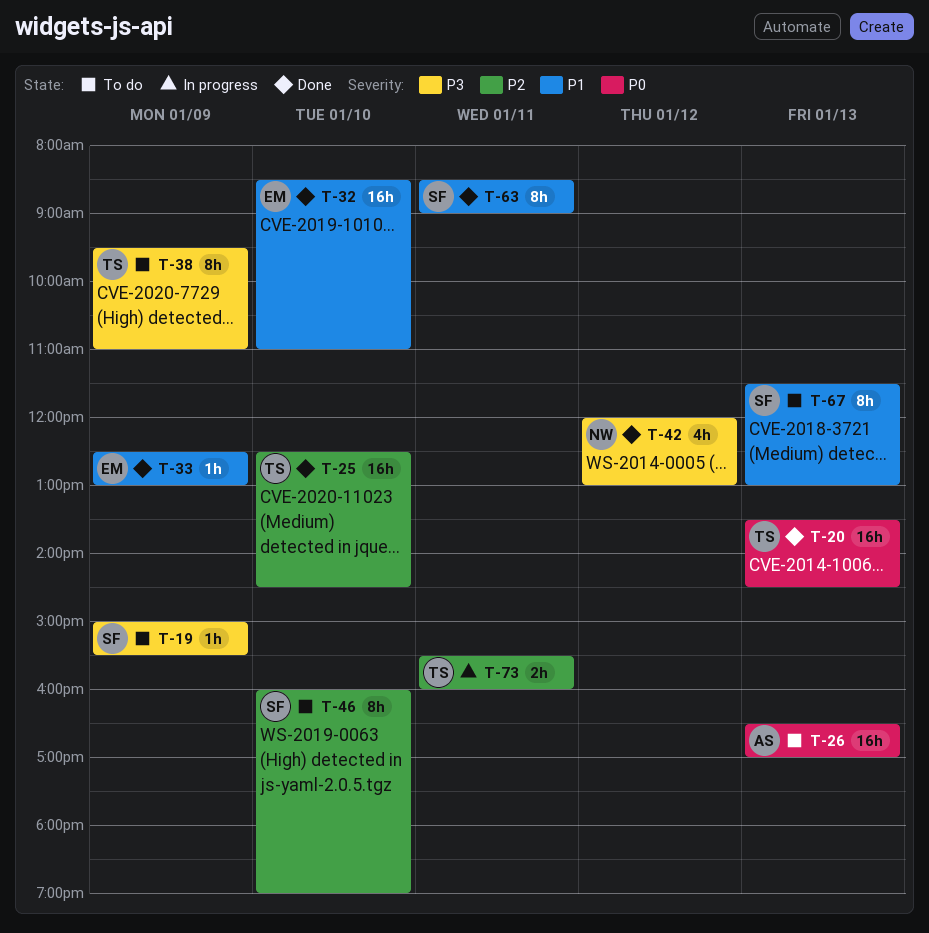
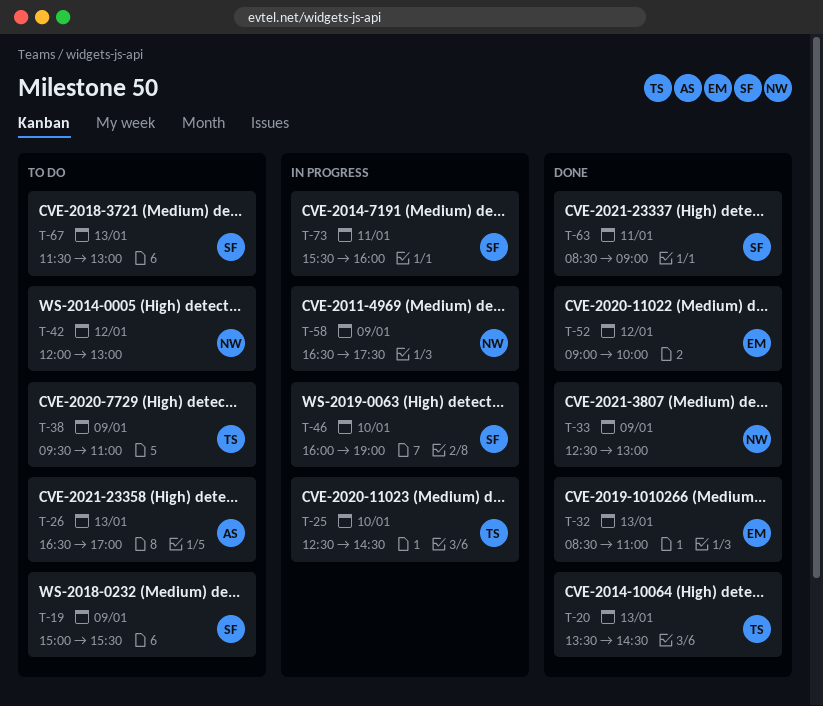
T-25, status: Done -> In progress
T-32, day: Jan 10 -> Jan 13
T-33, owner: EM -> NW
T-42, status: Done -> To do
T-46, status: To do -> In progress
T-52: none -> present
T-58: none -> present
T-73, owner: TS -> SF

